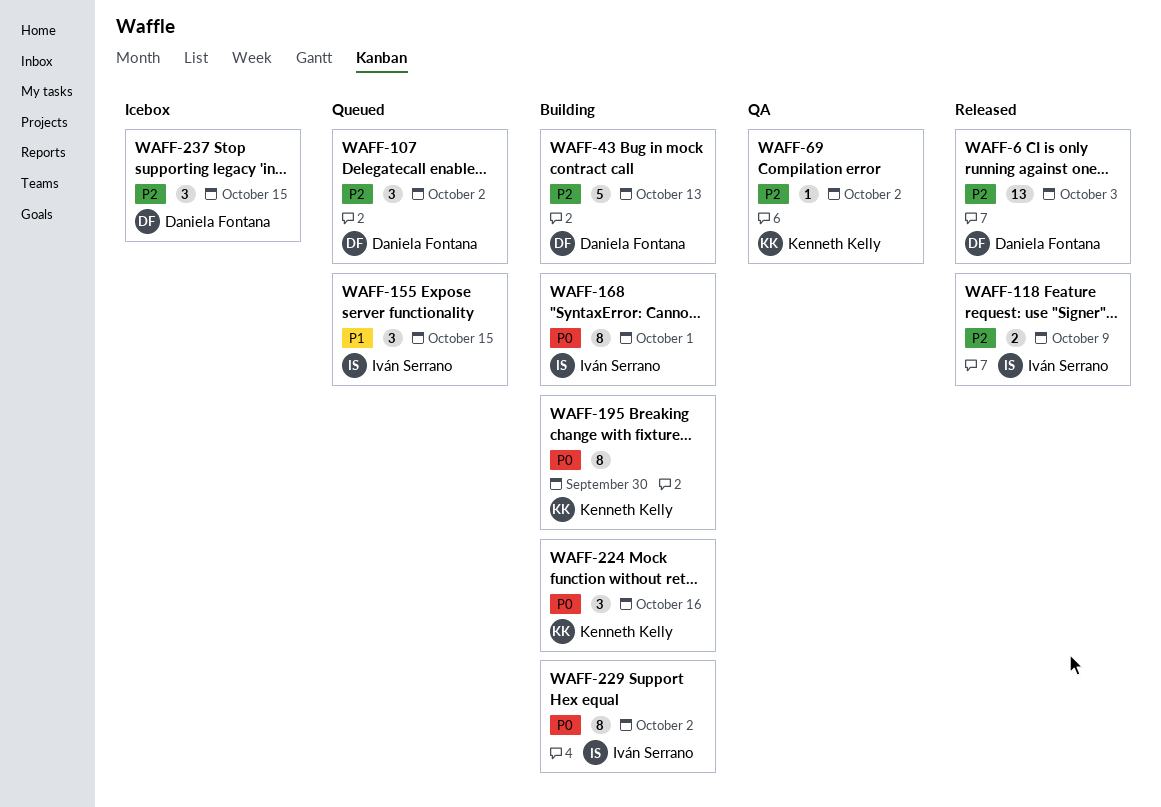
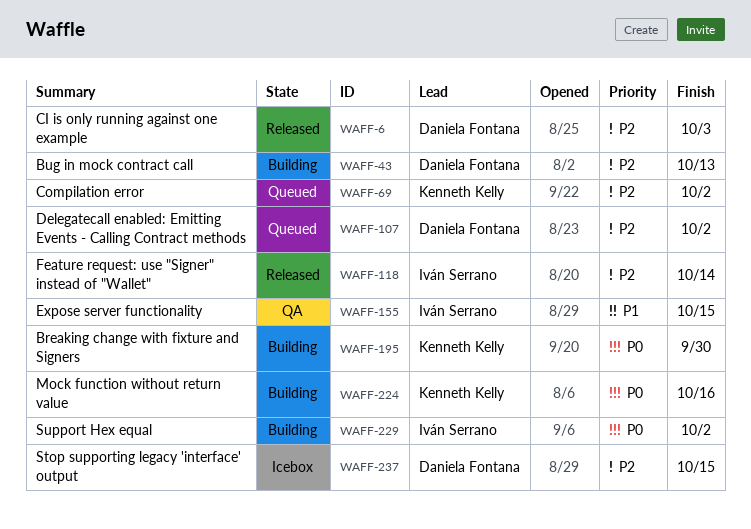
WAFF-69, status: QA -> Queued
WAFF-118, due: Oct 9 -> Oct 14
WAFF-155, status: Queued -> QA
WAFF-168: present -> none

